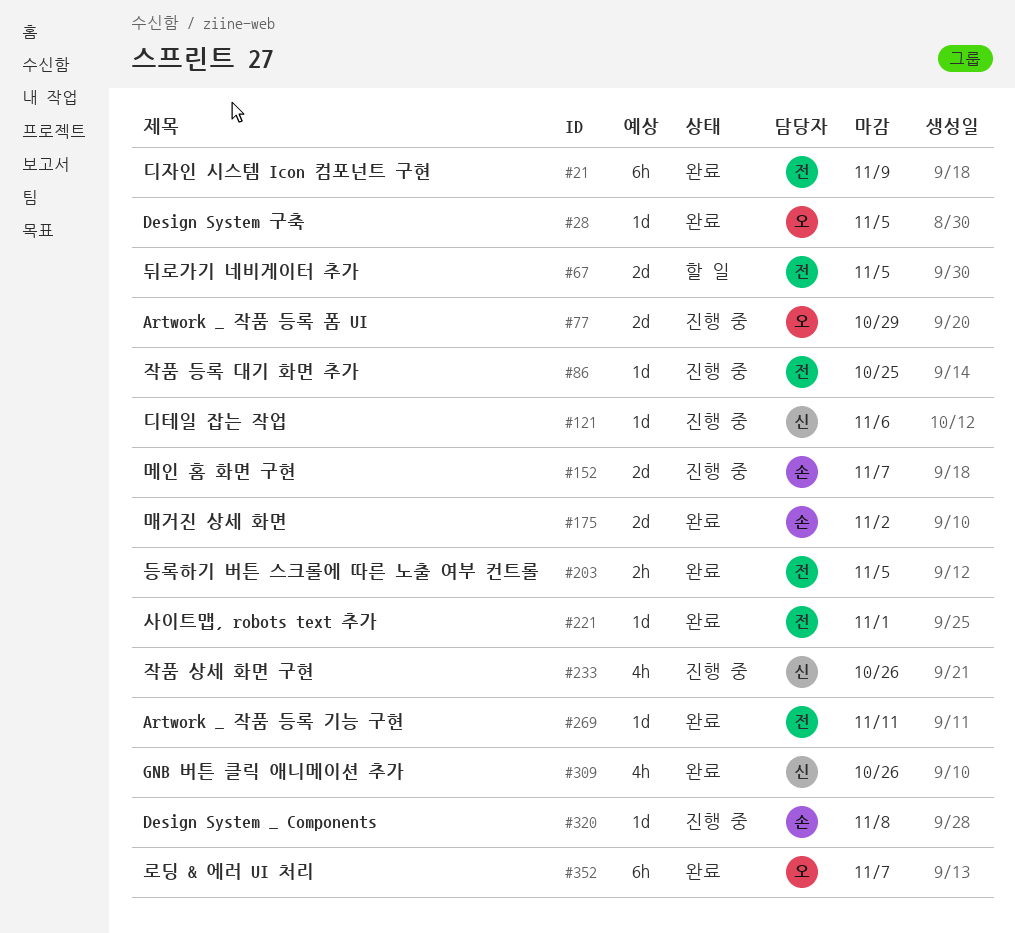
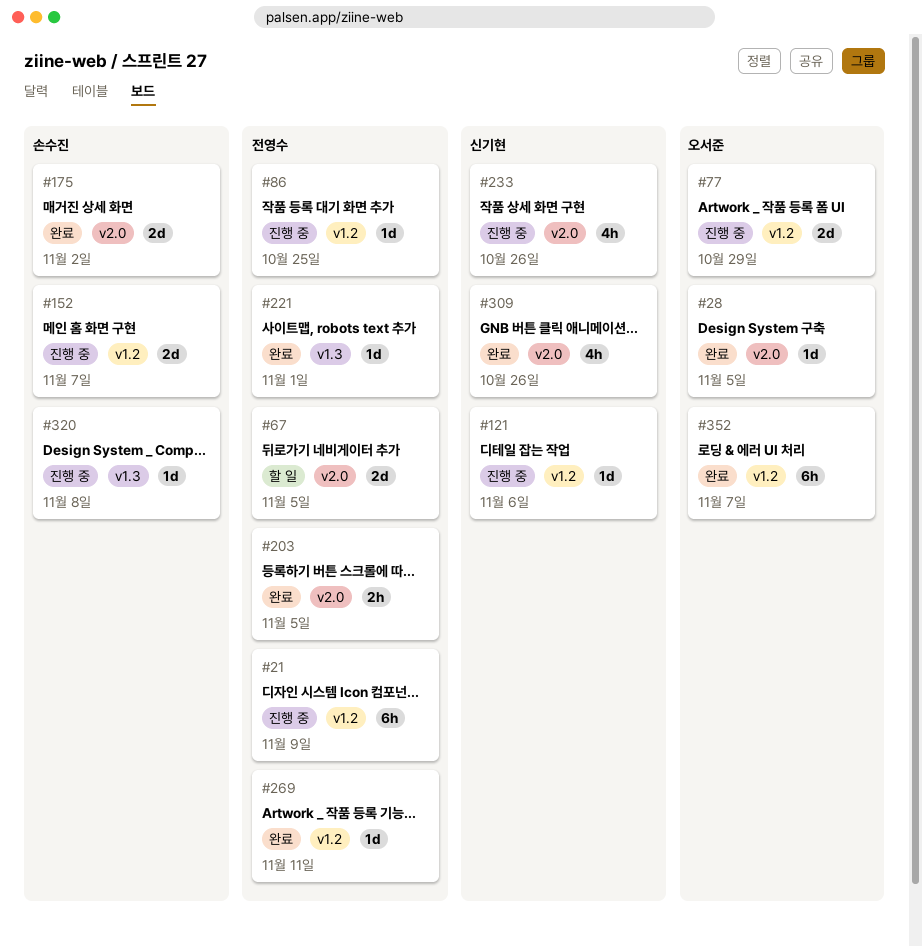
#21, status: 완료 -> 진행 중

